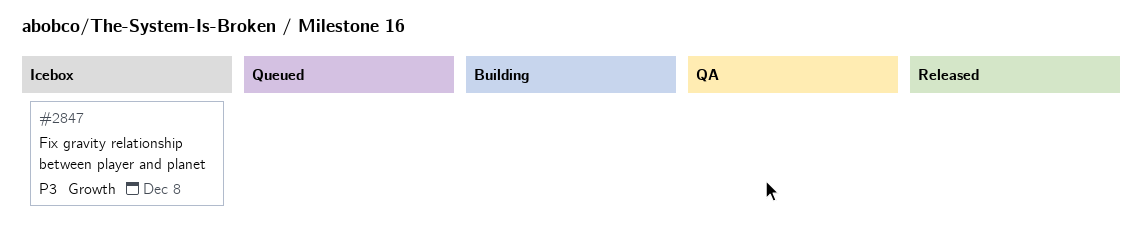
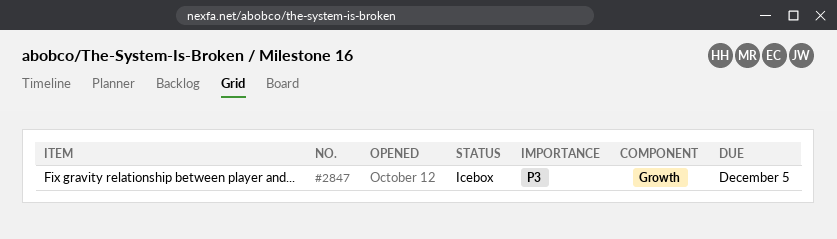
#2847, due: Dec 8 -> Dec 5

